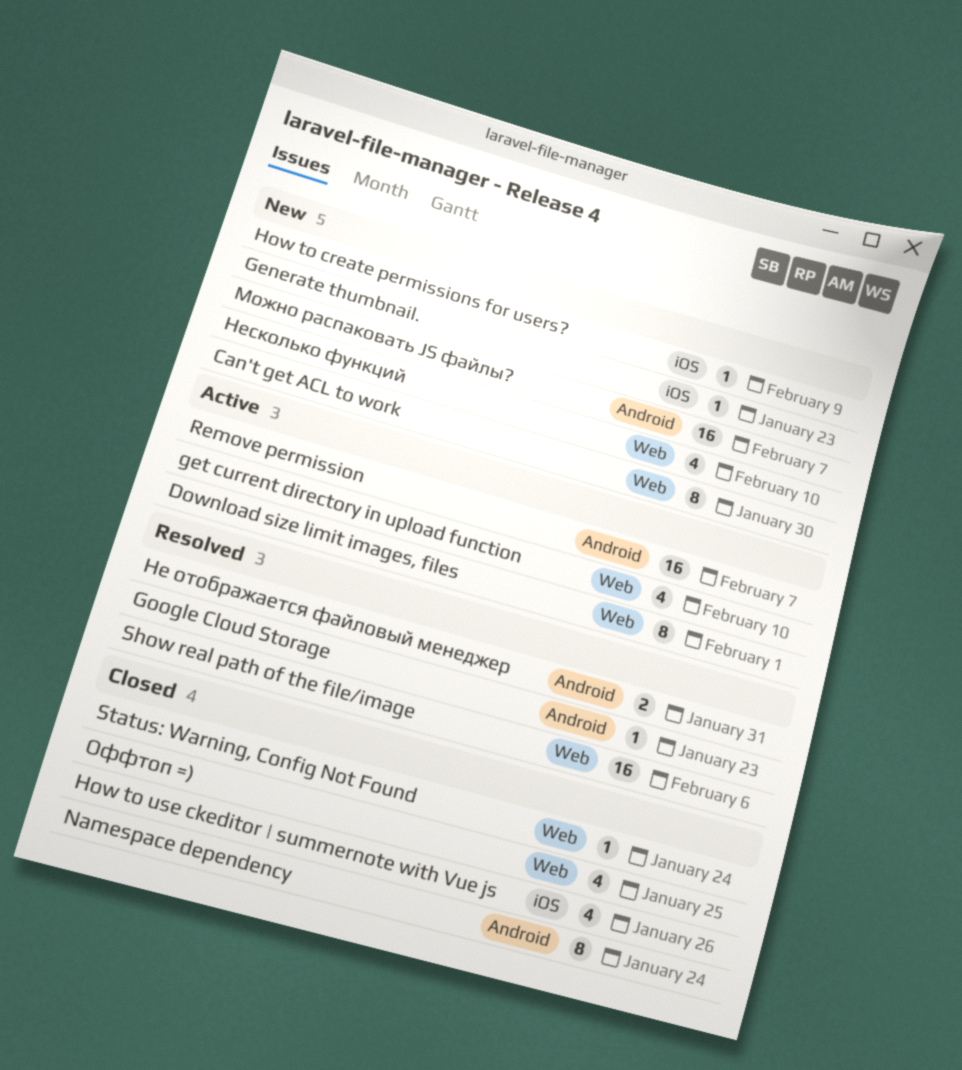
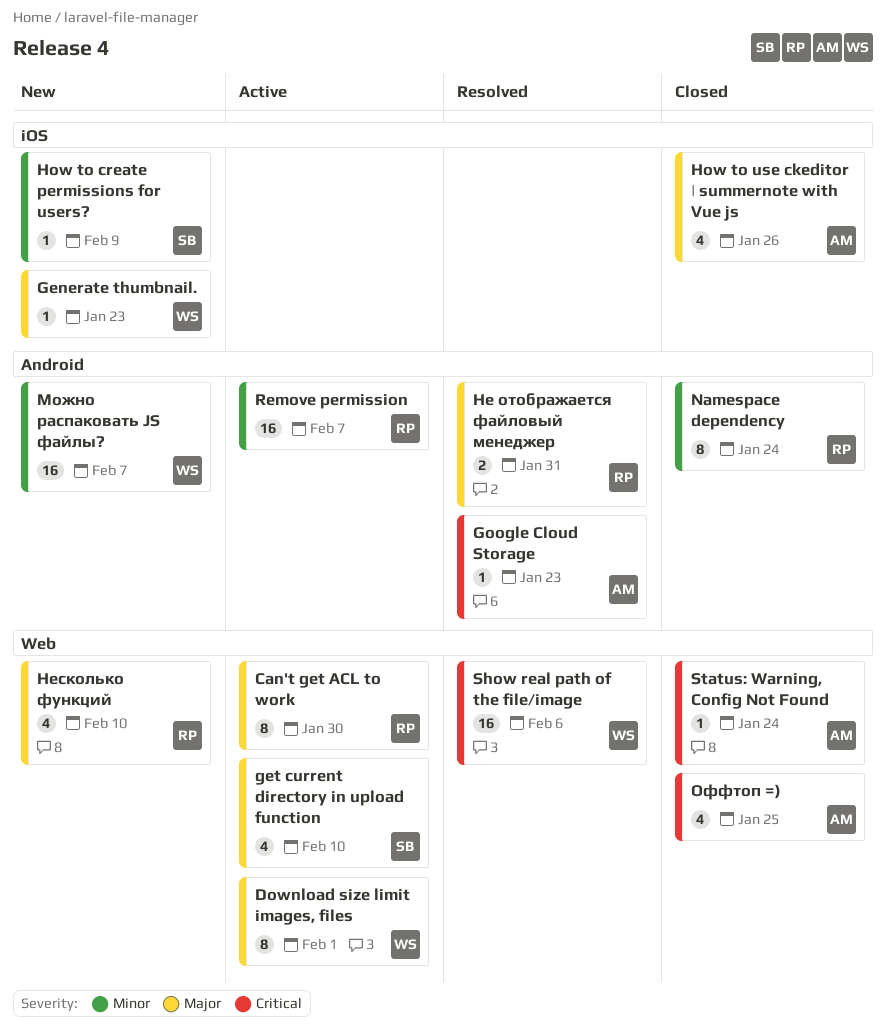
Can't get ACL to work, status: New -> Active

